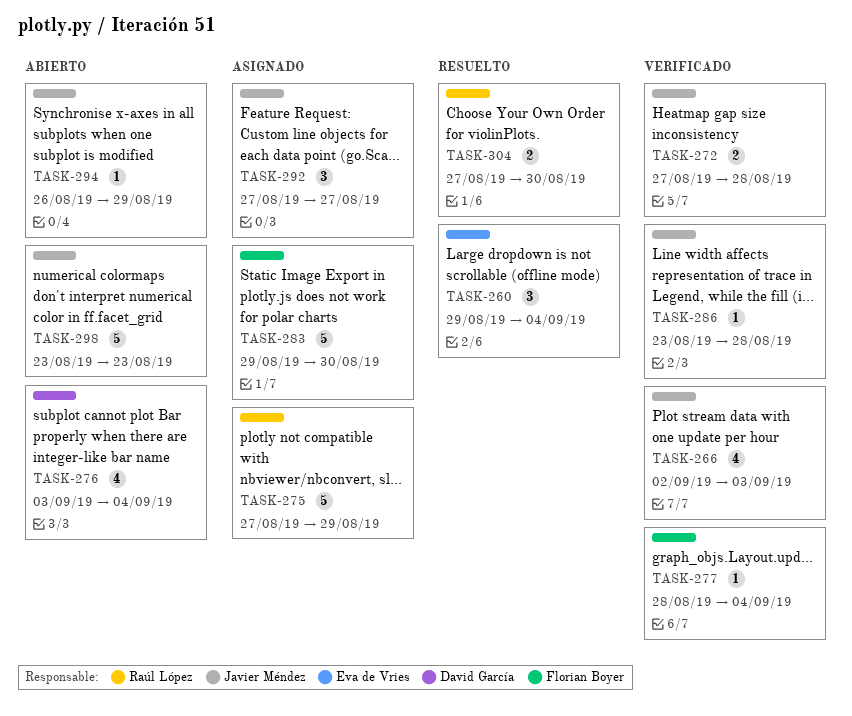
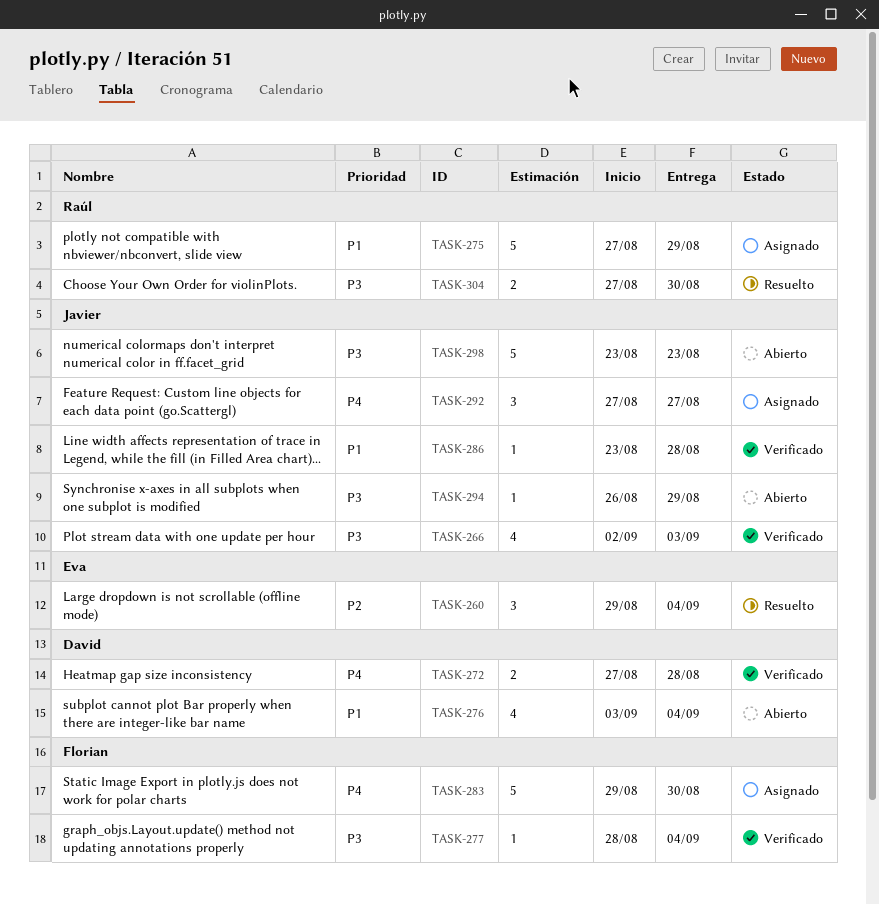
TASK-272, owner: Javier Méndez -> David García

